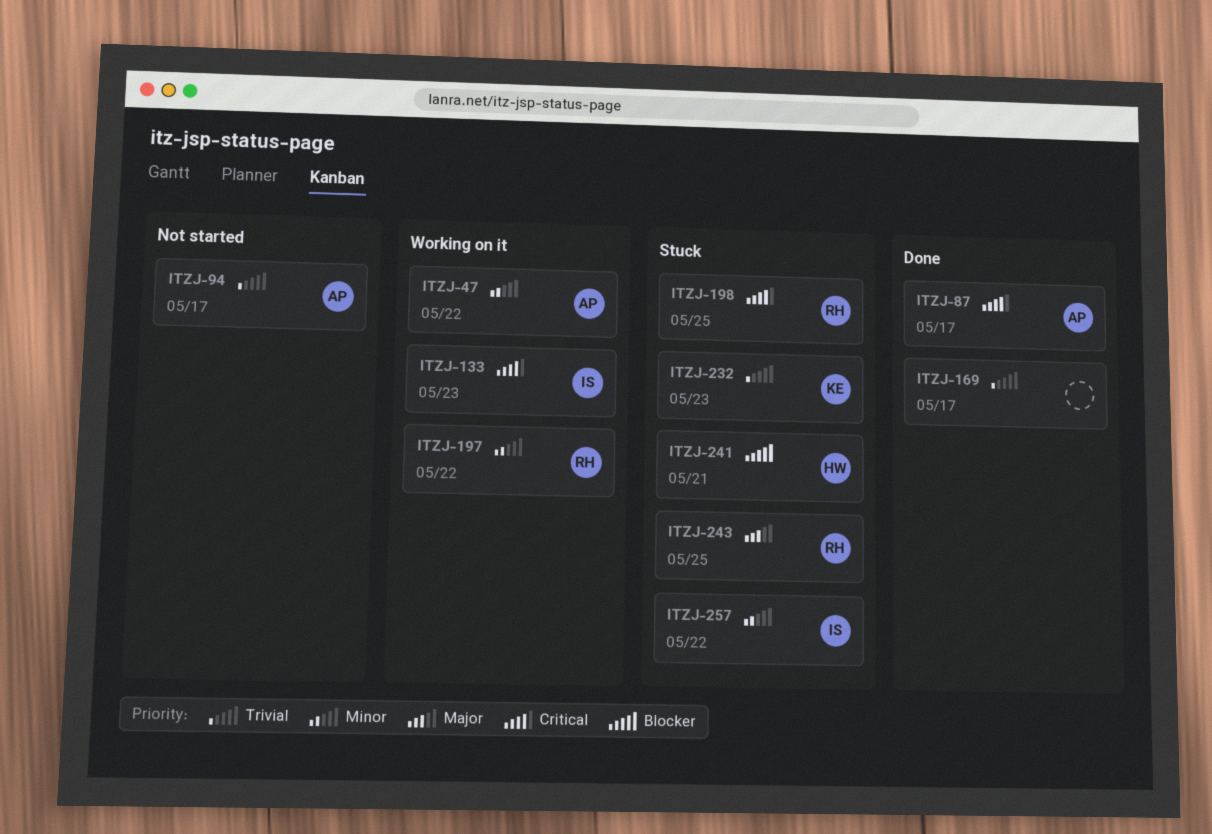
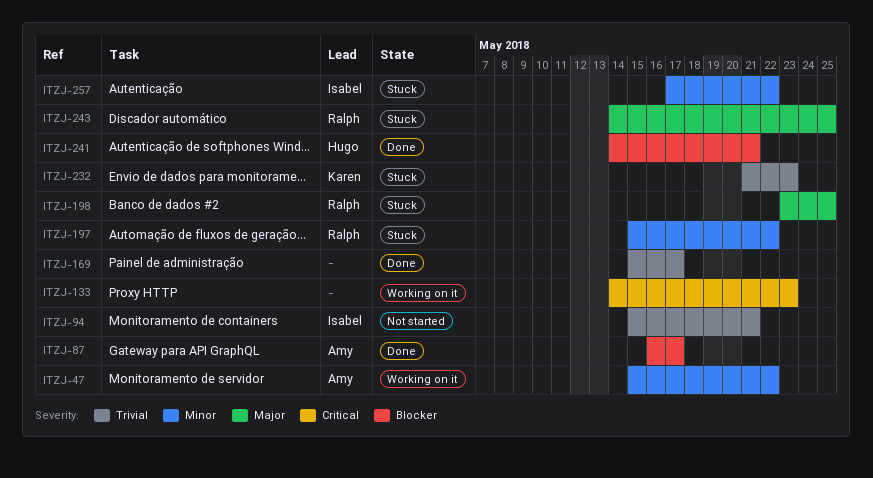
ITZJ-87, priority: Critical -> Blocker
ITZJ-94, owner: Amy -> Isabel
ITZJ-94, due: May 17 -> May 21
ITZJ-133, owner: Isabel -> none
ITZJ-197, status: Working on it -> Stuck
ITZJ-198, priority: Critical -> Major
ITZJ-241, status: Stuck -> Done

